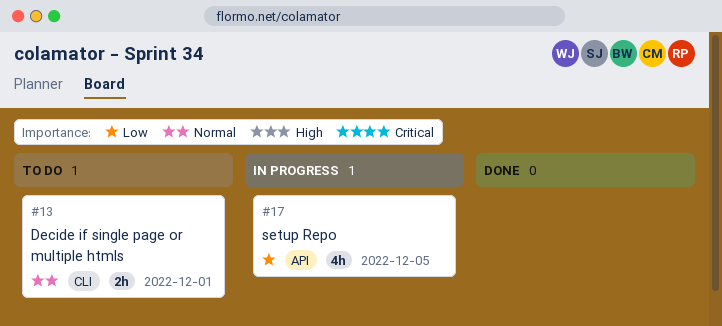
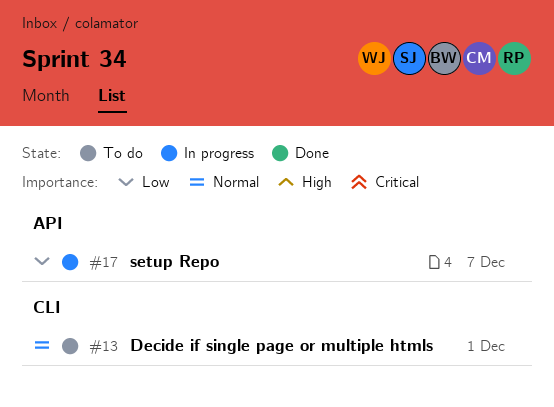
#17, due: Dec 5 -> Dec 7

